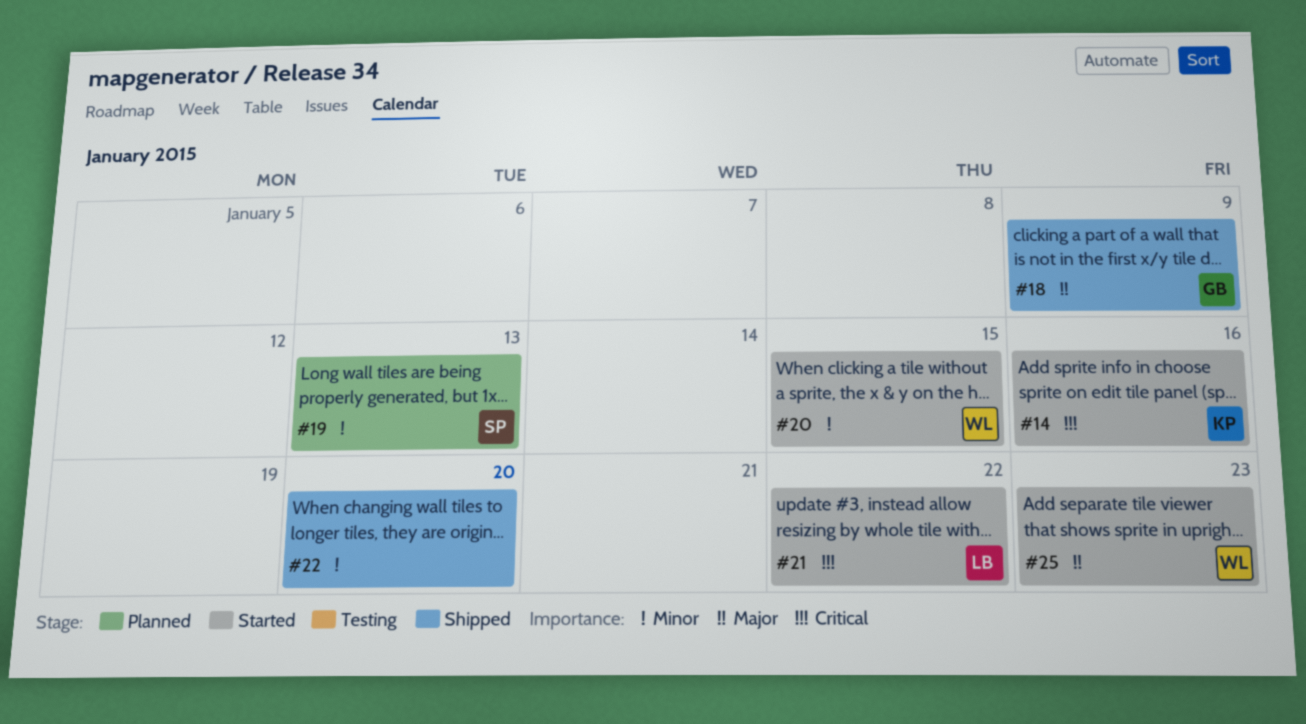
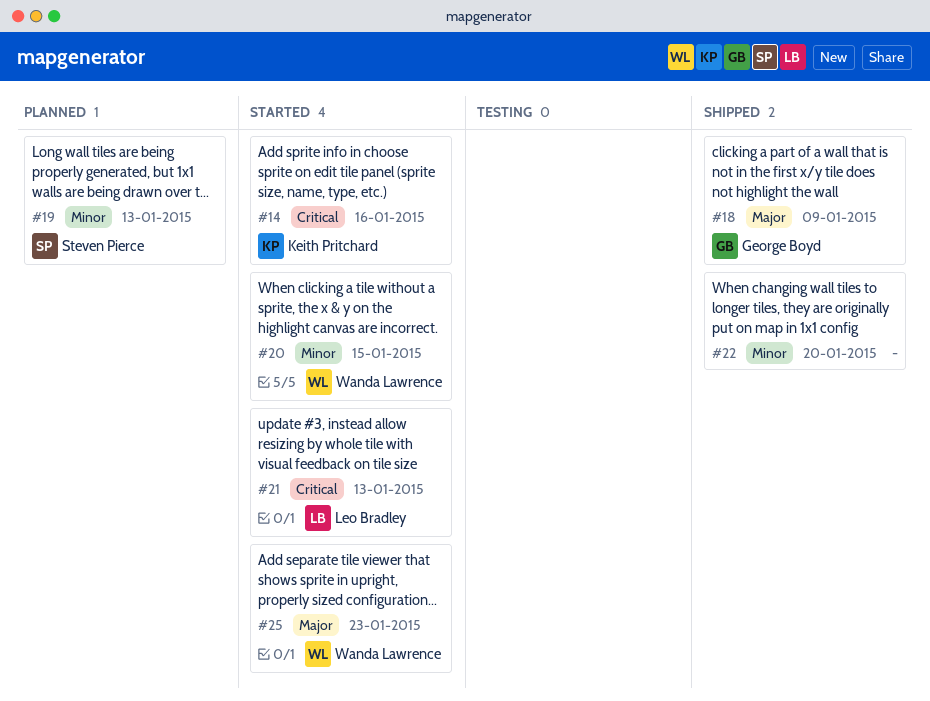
#21, due: Jan 22 -> Jan 13

